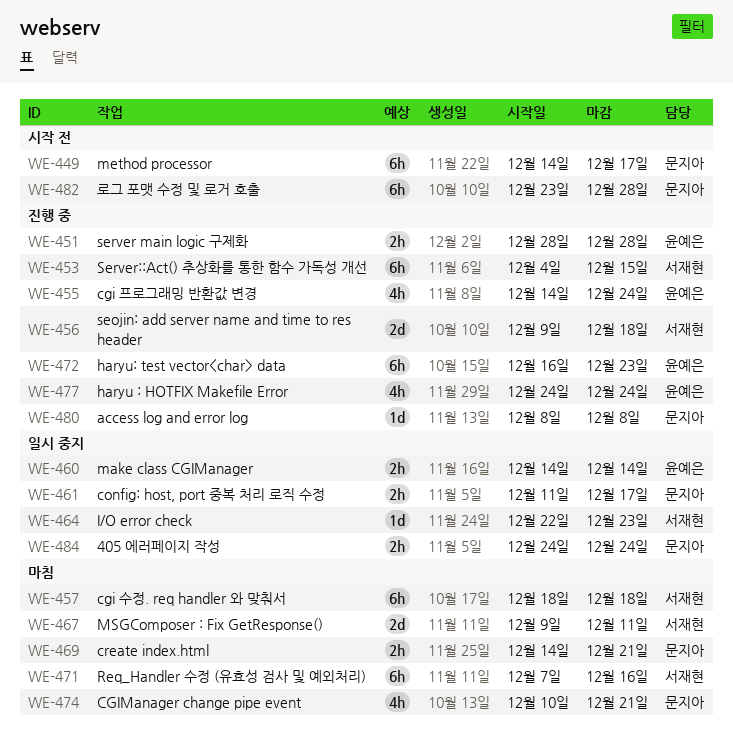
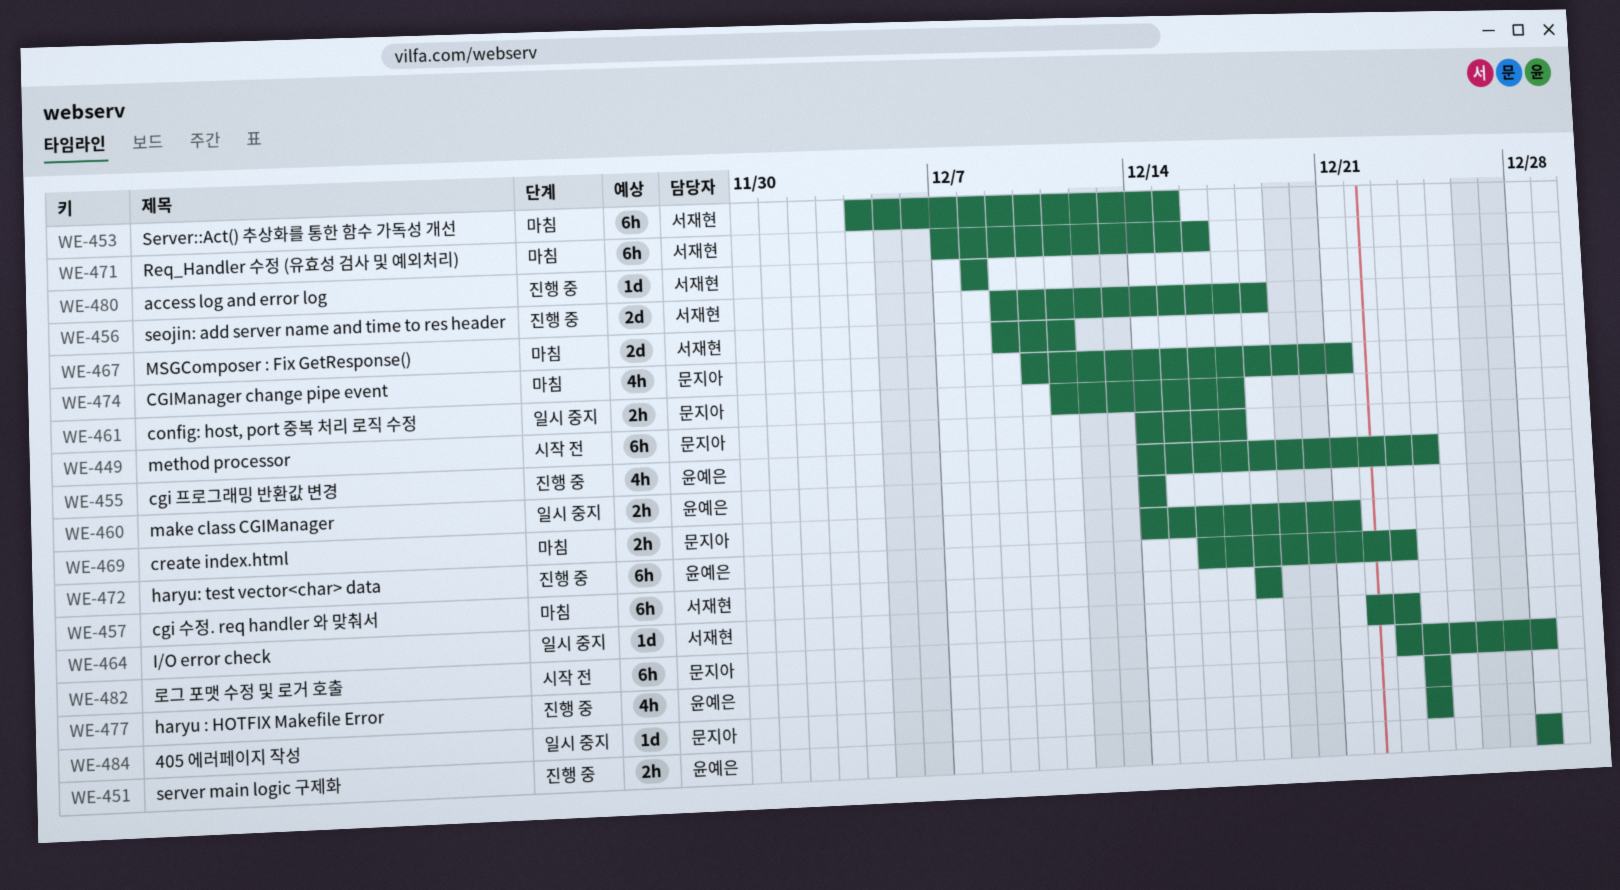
WE-453, status: 진행 중 -> 마침
WE-480, owner: 문지아 -> 서재현
WE-484, estimate: 2h -> 1d

